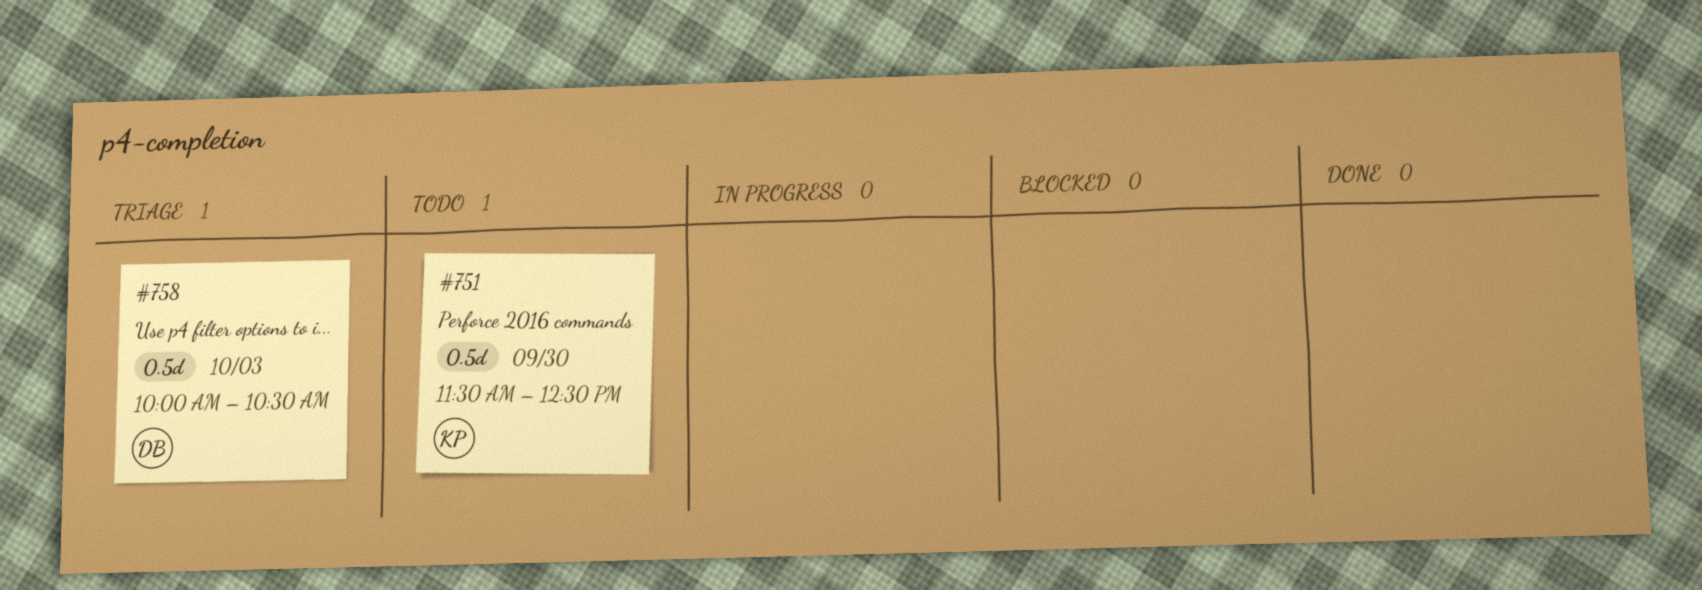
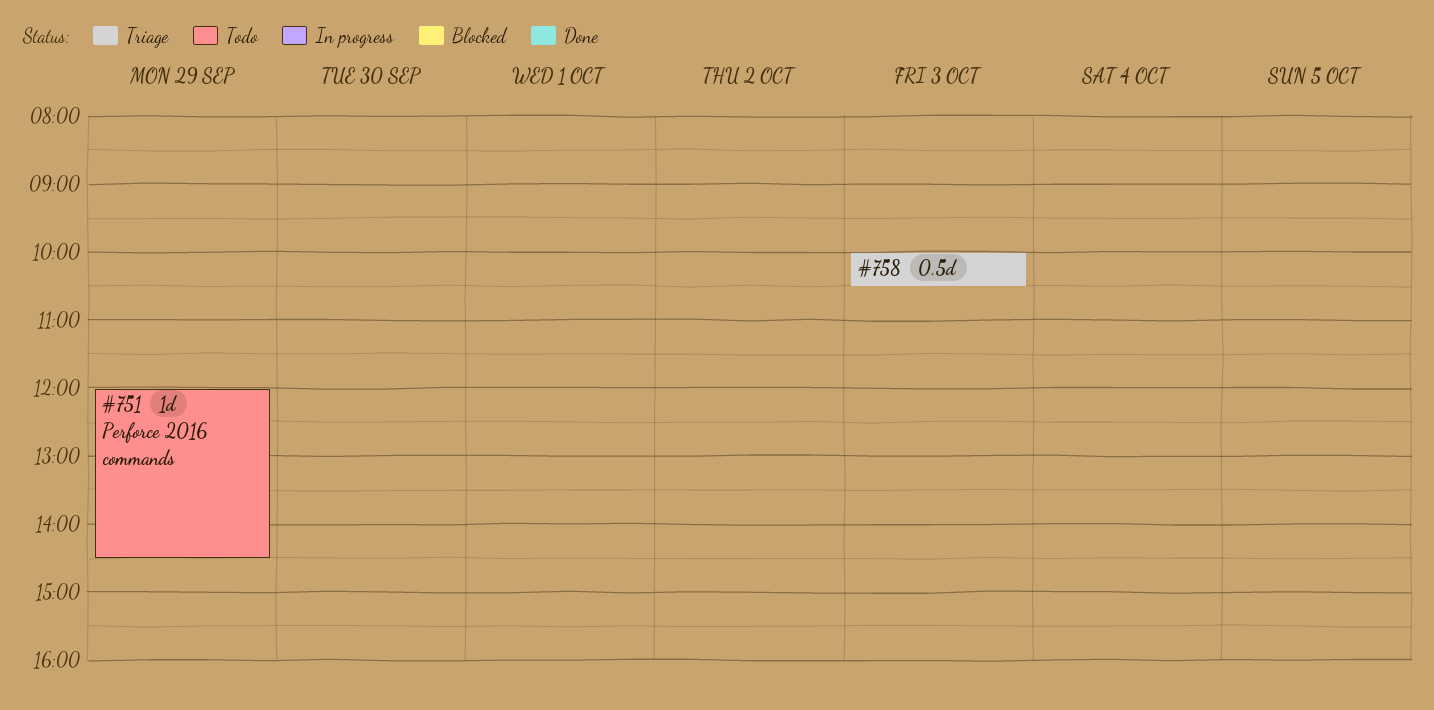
#751, estimate: 0.5d -> 1d
#751, day: Sep 30 -> Sep 29
#751, begins: 11:30 -> 12:00
#751, ends: 12:30 -> 14:30

